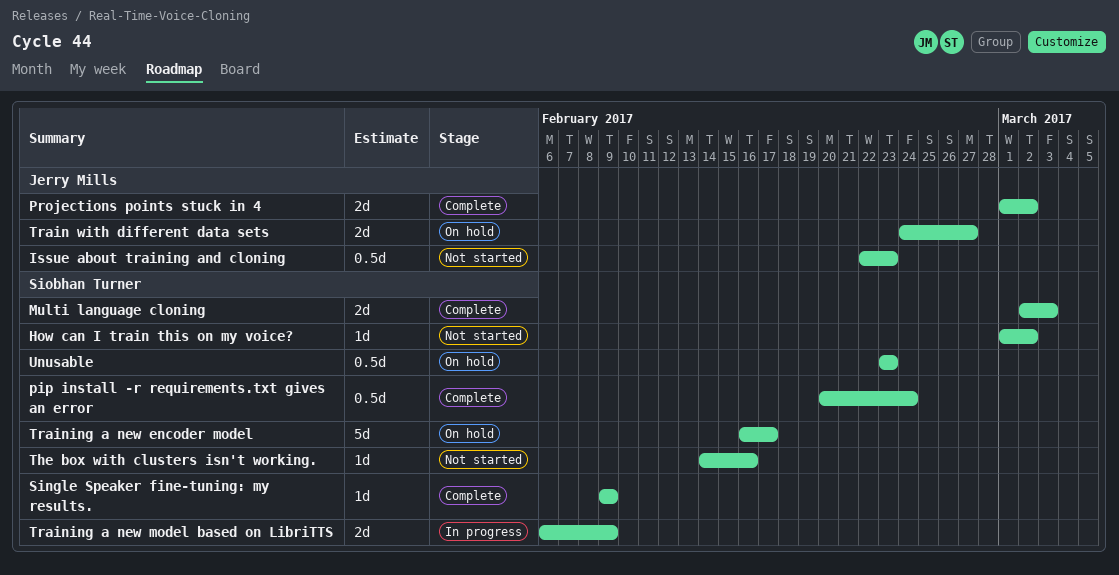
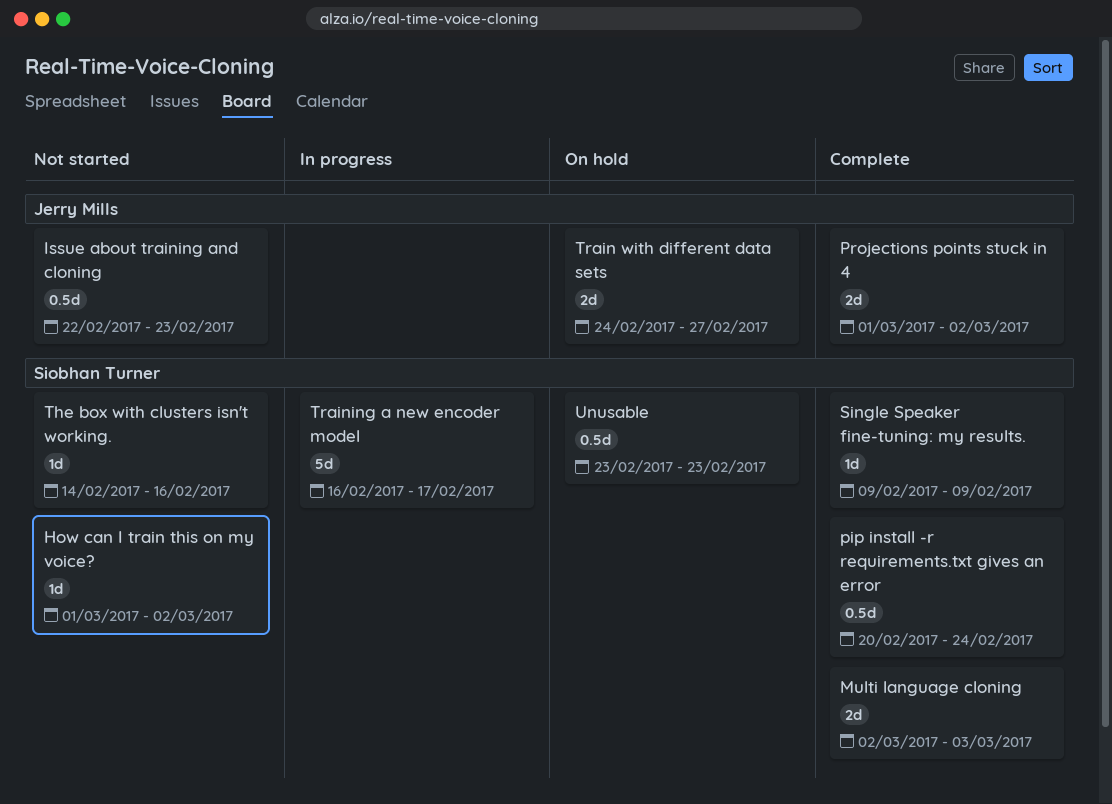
Training a new encoder model, status: On hold -> In progress
Training a new model based on LibriTTS: present -> none

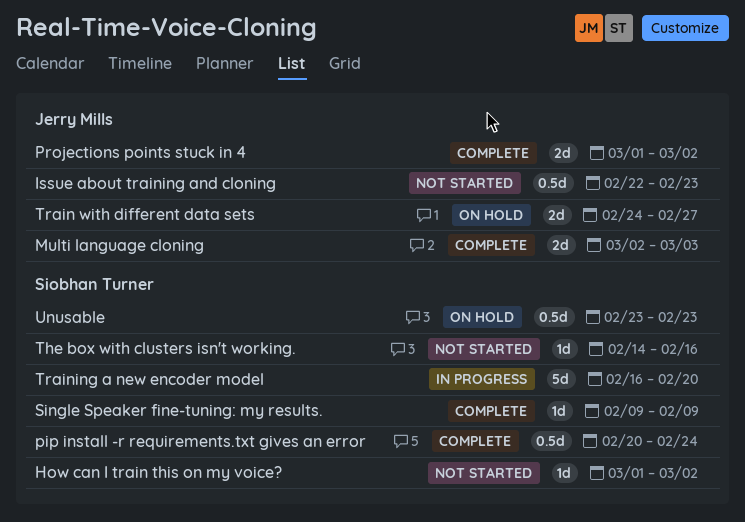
Multi language cloning, owner: Siobhan Turner -> Jerry Mills
Training a new encoder model, due: Feb 17 -> Feb 20

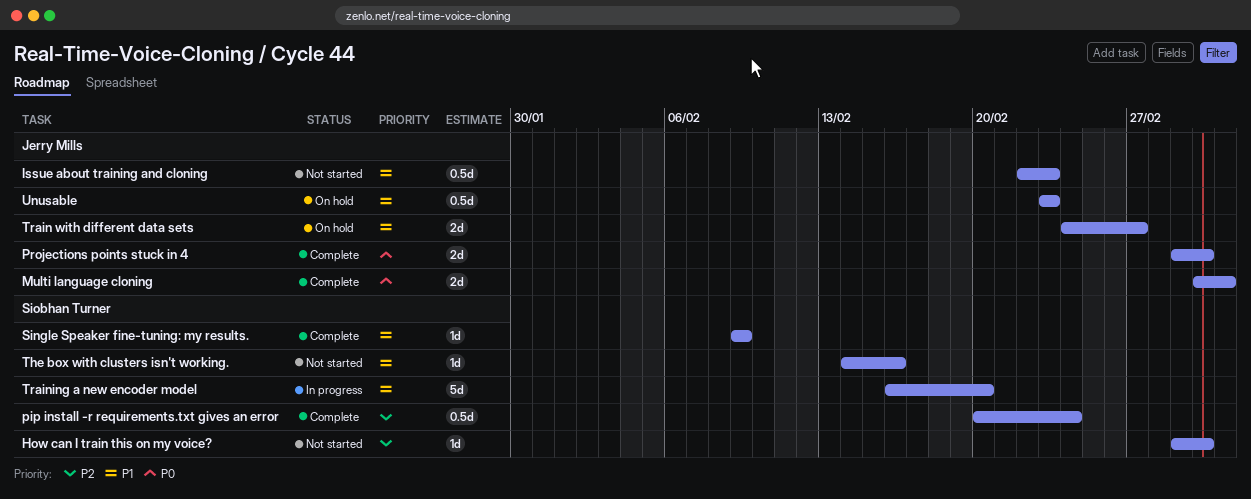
Unusable, owner: Siobhan Turner -> Jerry Mills

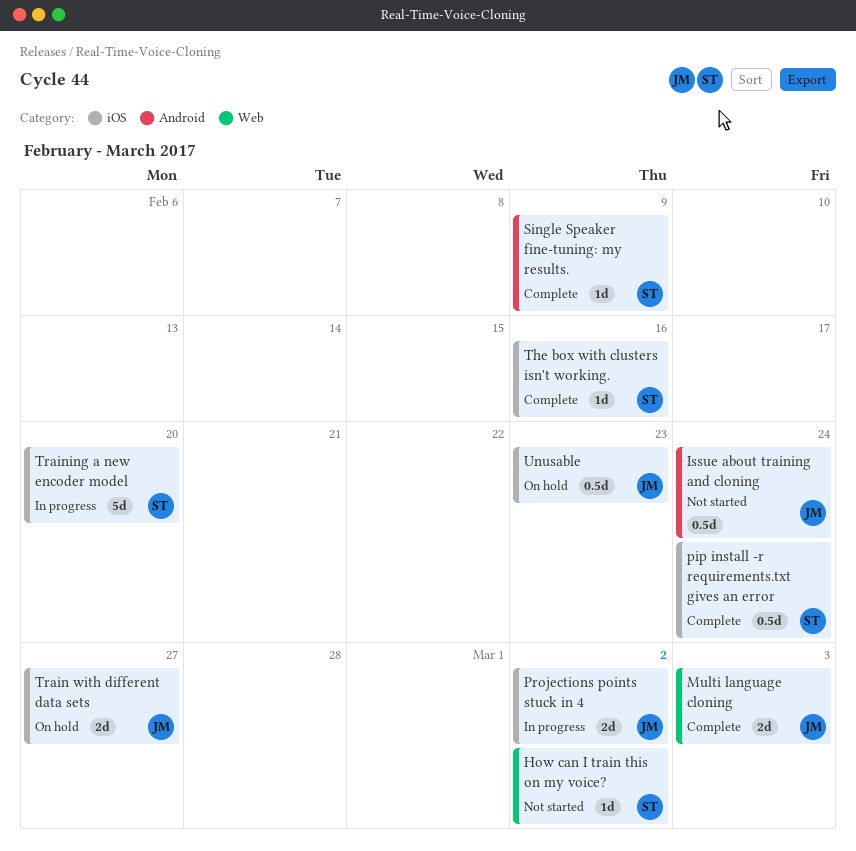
Issue about training and cloning, due: Feb 23 -> Feb 24
Projections points stuck in 4, status: Complete -> In progress
The box with clusters isn't working., status: Not started -> Complete

